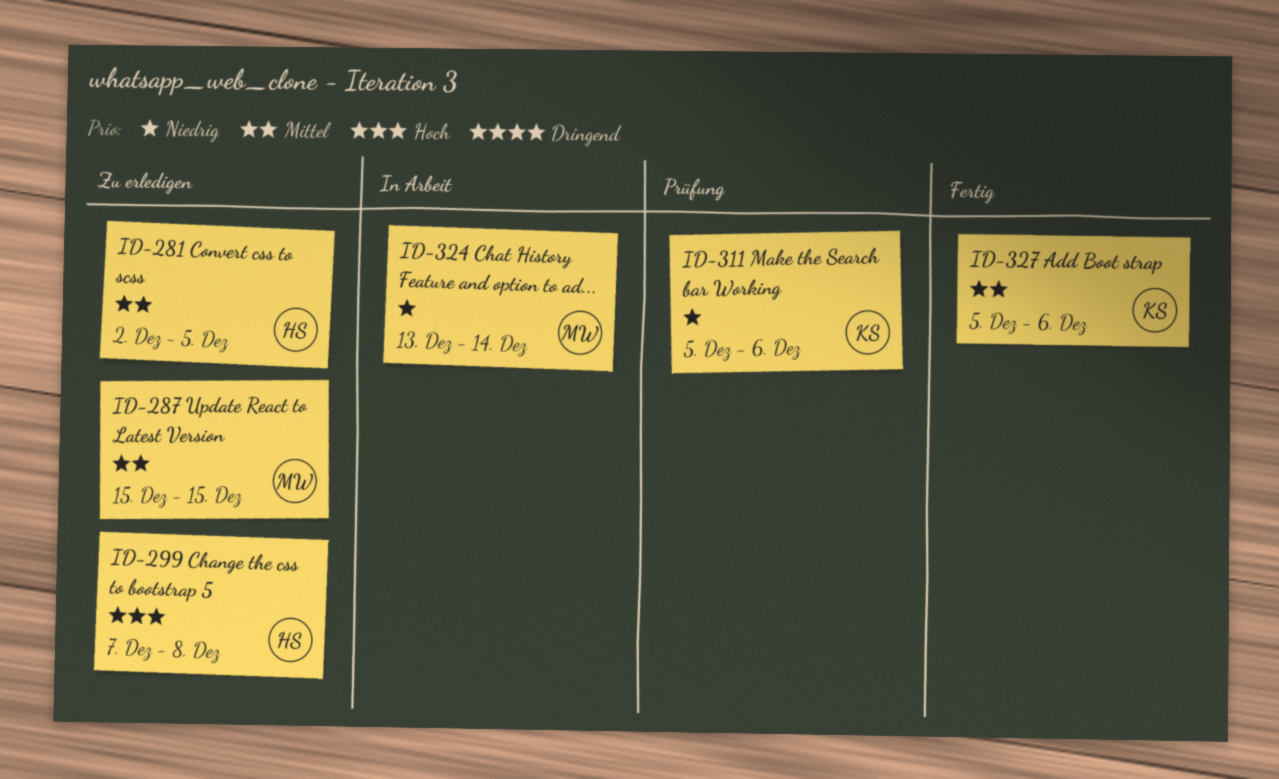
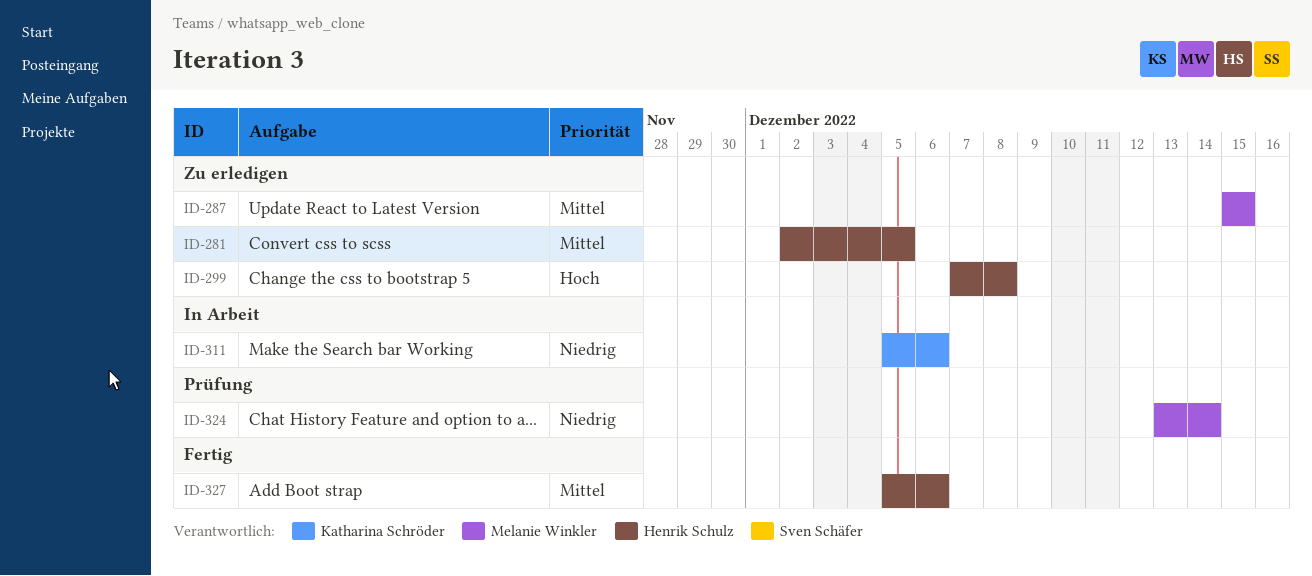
ID-311, status: Prüfung -> In Arbeit
ID-324, status: In Arbeit -> Prüfung
ID-327, owner: Katharina Schröder -> Henrik Schulz

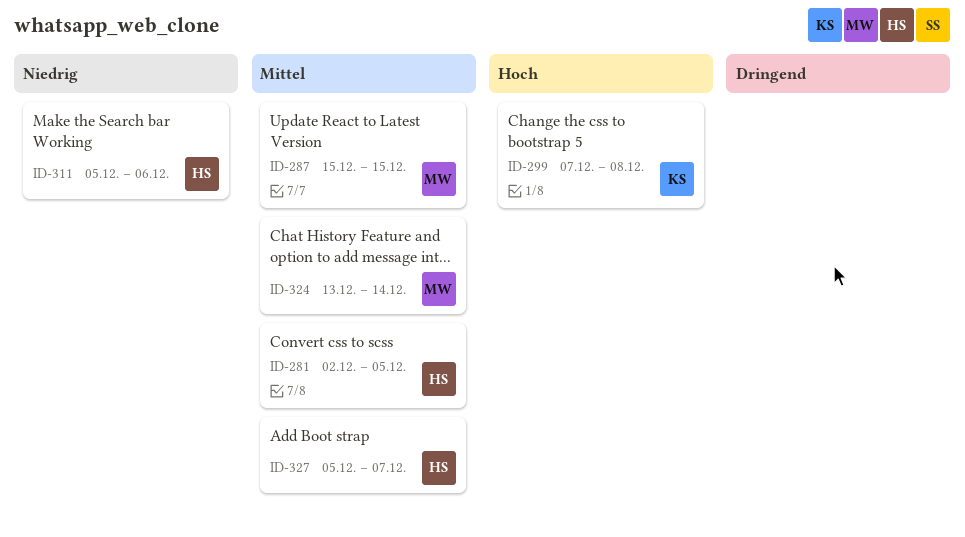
ID-299, owner: Henrik Schulz -> Katharina Schröder
ID-311, owner: Katharina Schröder -> Henrik Schulz
ID-324, priority: Niedrig -> Mittel
ID-327, due: Dec 6 -> Dec 7

